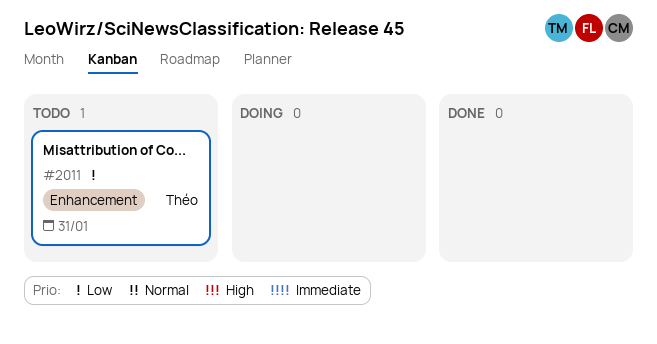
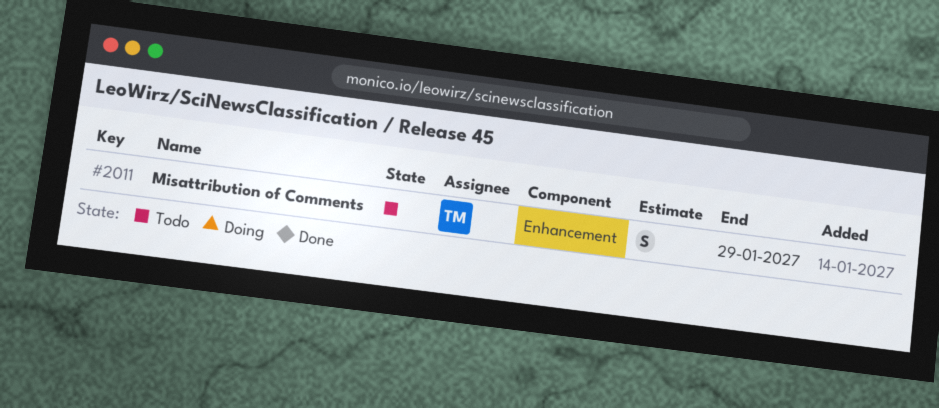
#2011, due: Jan 31 -> Jan 29

